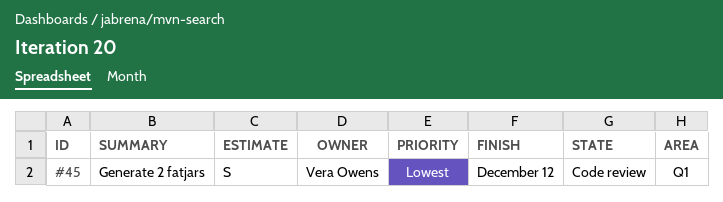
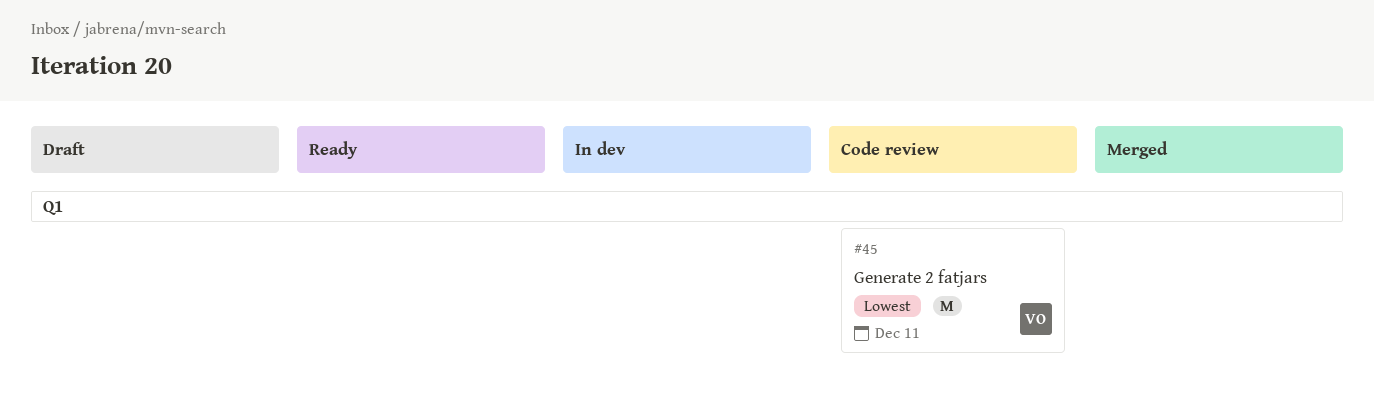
#45, estimate: S -> M
#45, due: Dec 12 -> Dec 11

